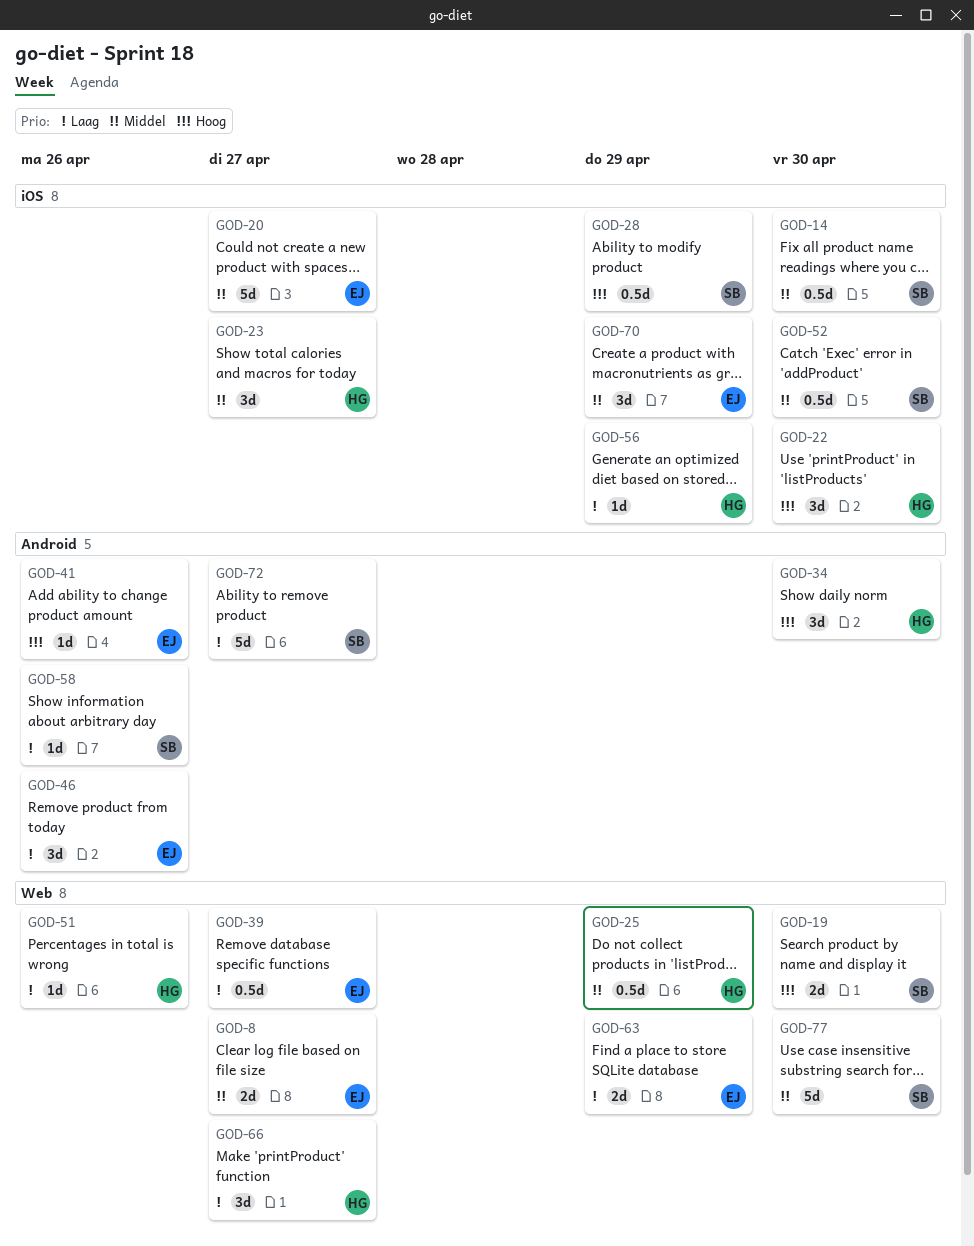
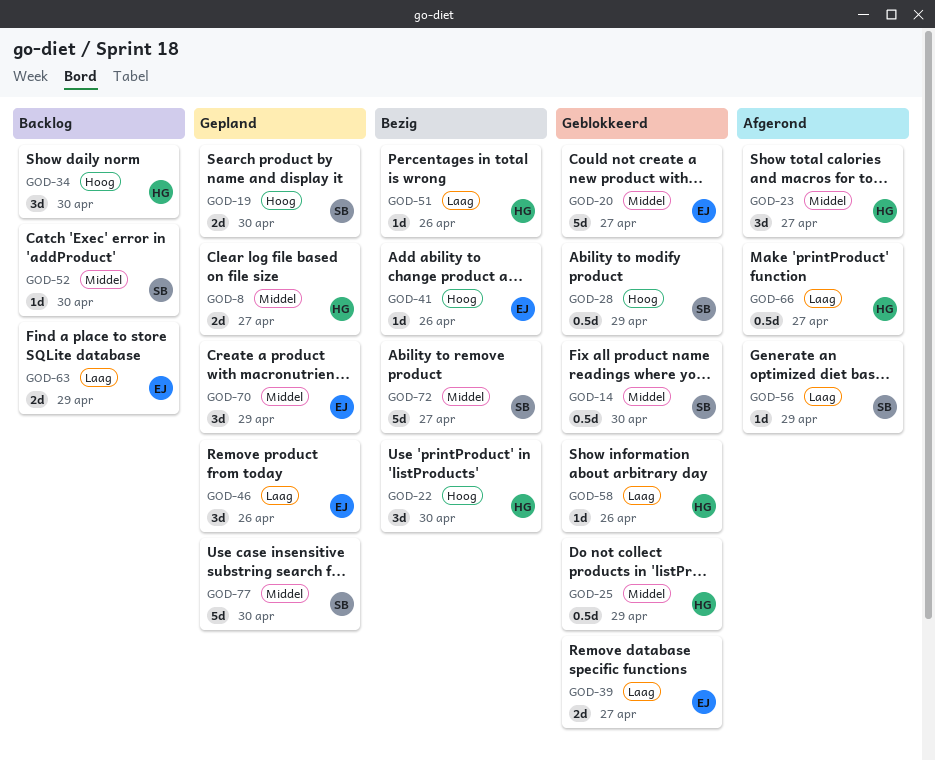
GOD-8, owner: EJ -> HG
GOD-39, estimate: 0.5d -> 2d
GOD-52, estimate: 0.5d -> 1d
GOD-56, owner: HG -> SB
GOD-58, owner: SB -> HG
GOD-66, estimate: 3d -> 0.5d
GOD-72, priority: Laag -> Middel

